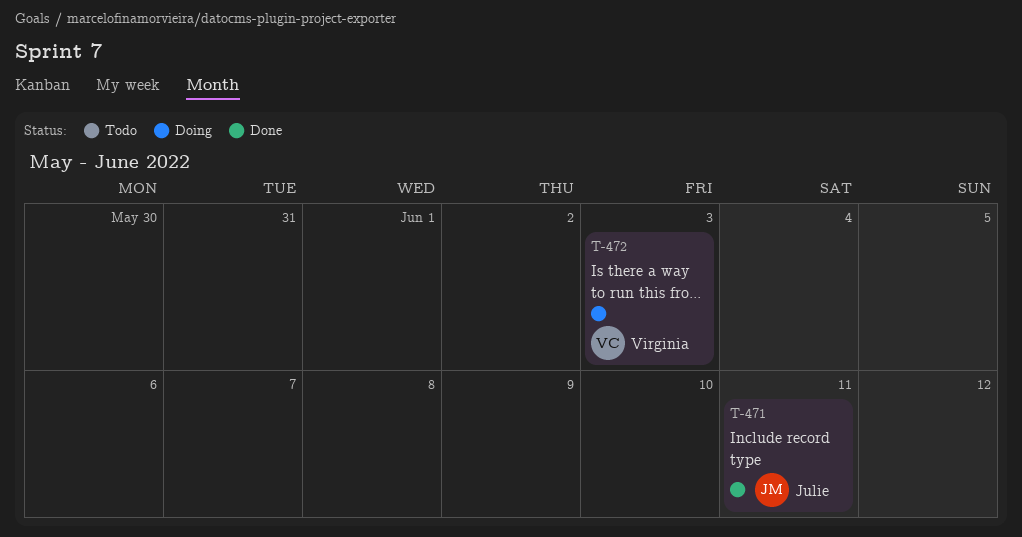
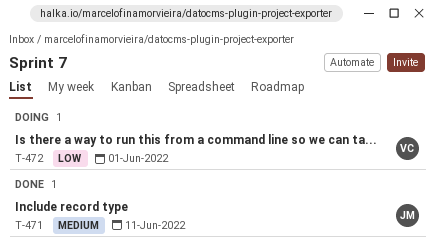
T-472, due: Jun 3 -> Jun 1

